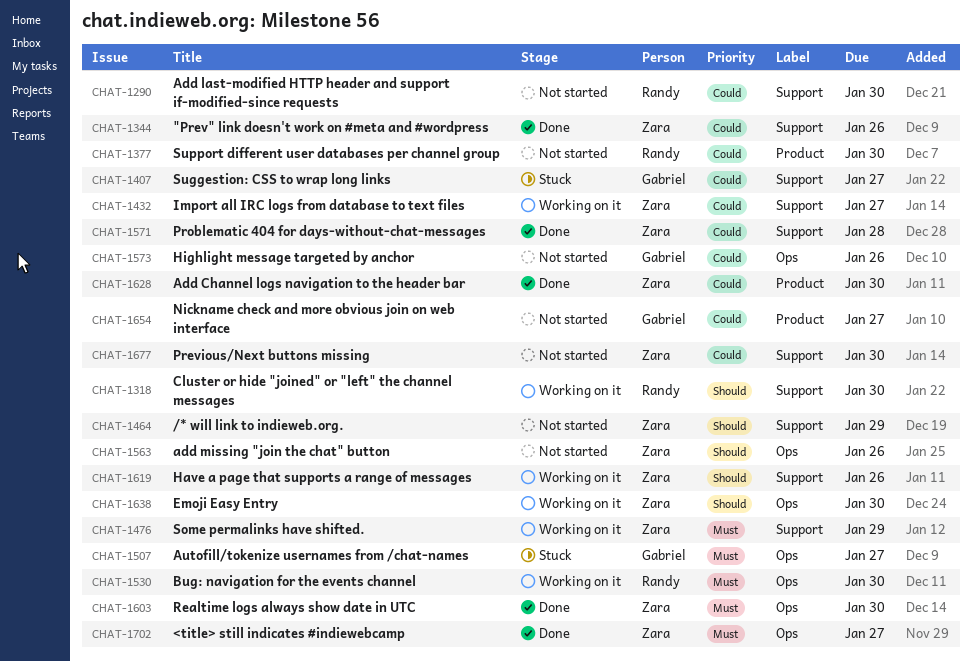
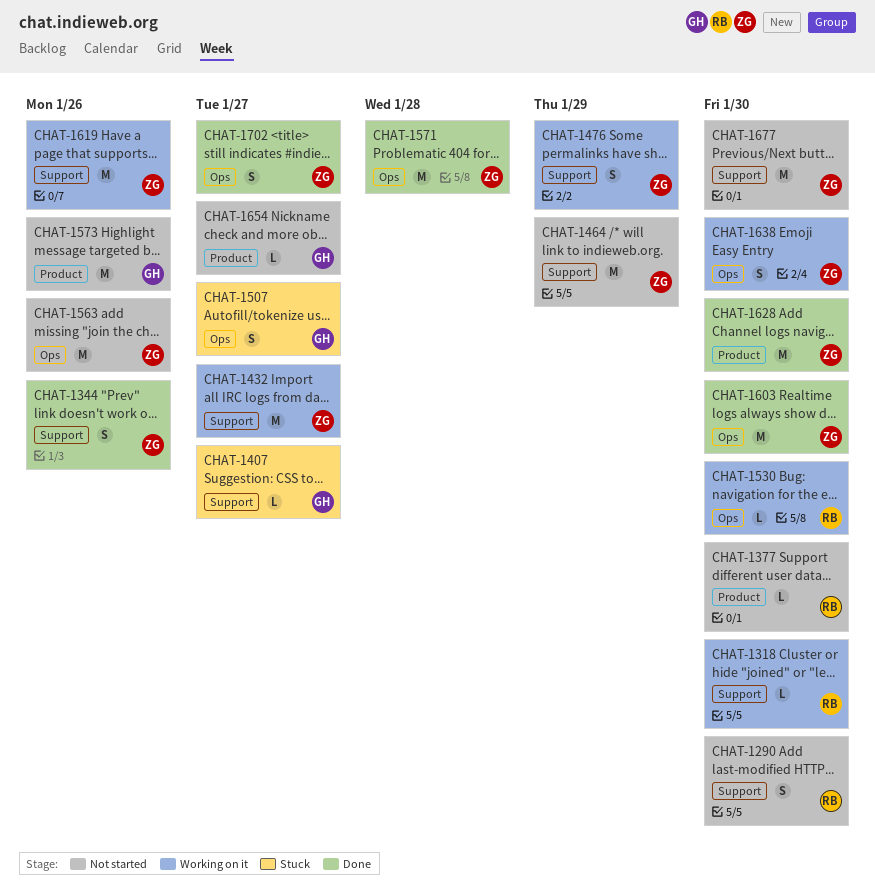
CHAT-1571, label: Support -> Ops
CHAT-1573, label: Ops -> Product

